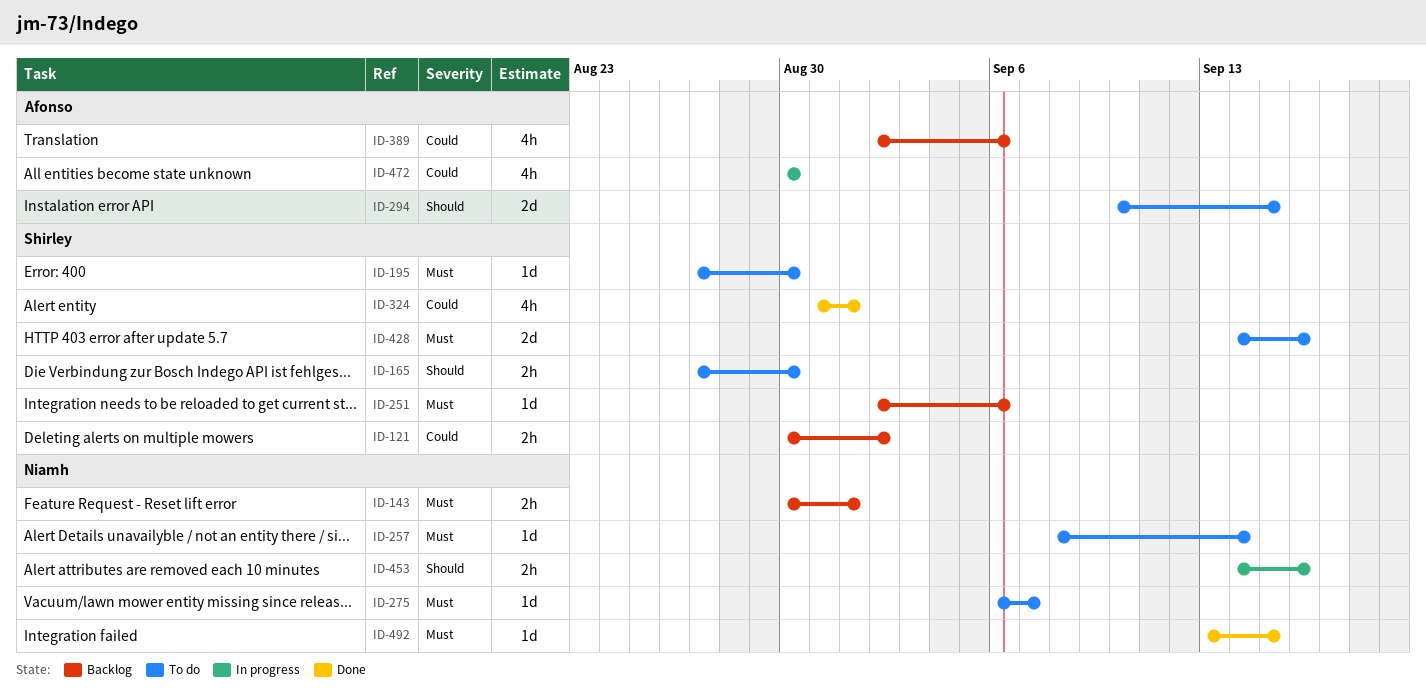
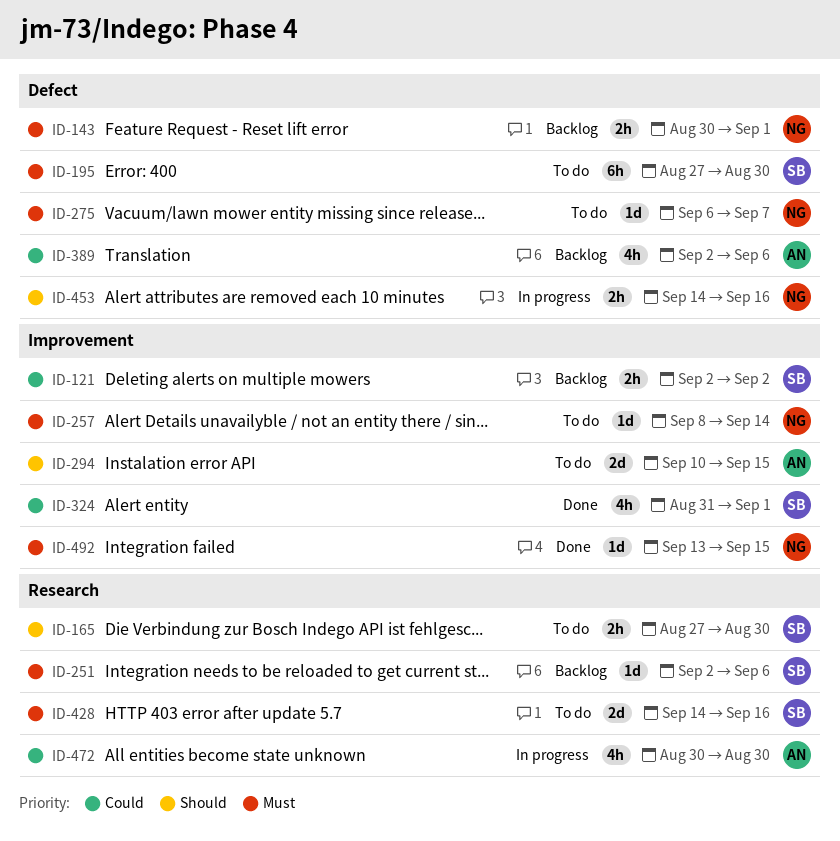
ID-121, start: Aug 30 -> Sep 2
ID-195, estimate: 1d -> 6h

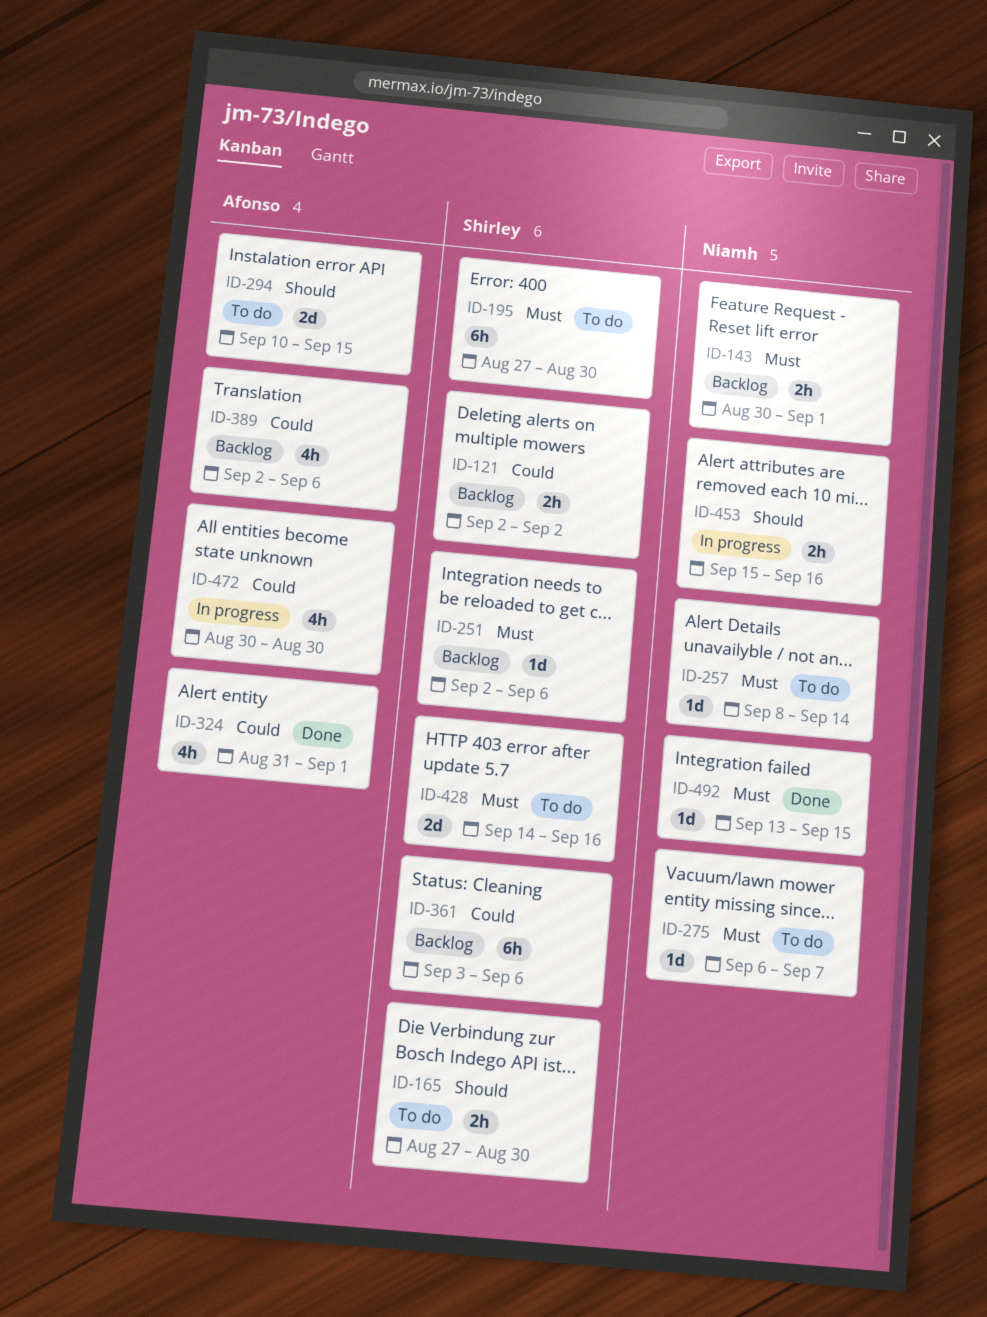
ID-324, owner: Shirley -> Afonso
ID-361: none -> present
ID-453, start: Sep 14 -> Sep 15

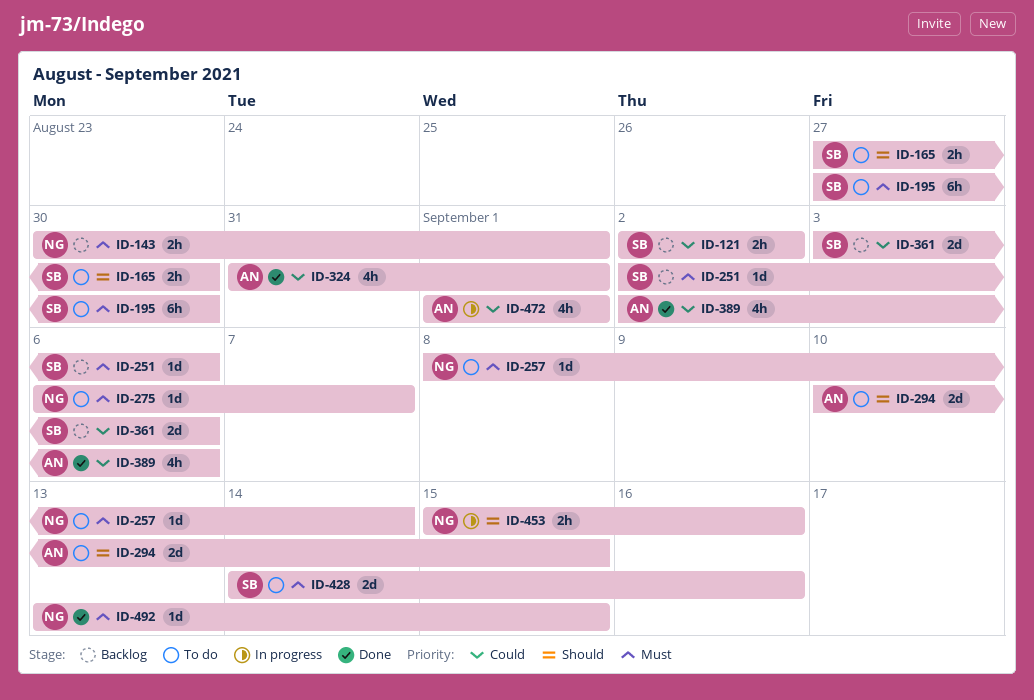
ID-361, estimate: 6h -> 2d
ID-389, status: Backlog -> Done
ID-472, start: Aug 30 -> Sep 1
ID-472, due: Aug 30 -> Sep 1

